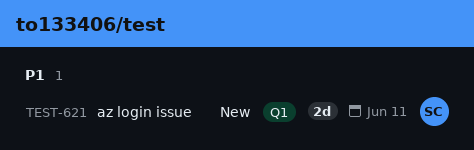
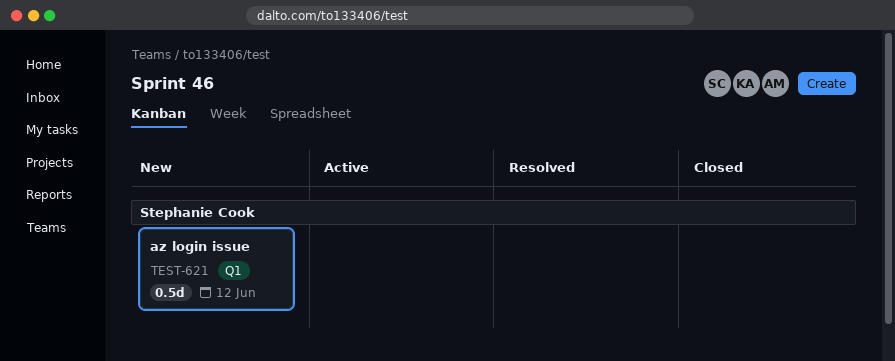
TEST-621, estimate: 2d -> 0.5d
TEST-621, due: Jun 11 -> Jun 12

